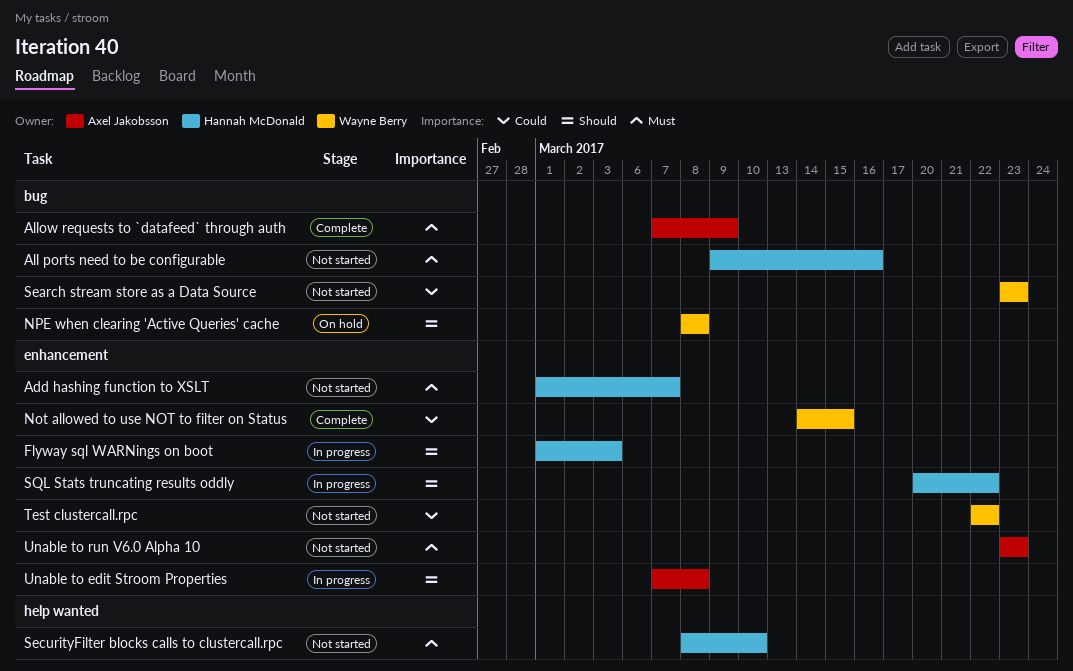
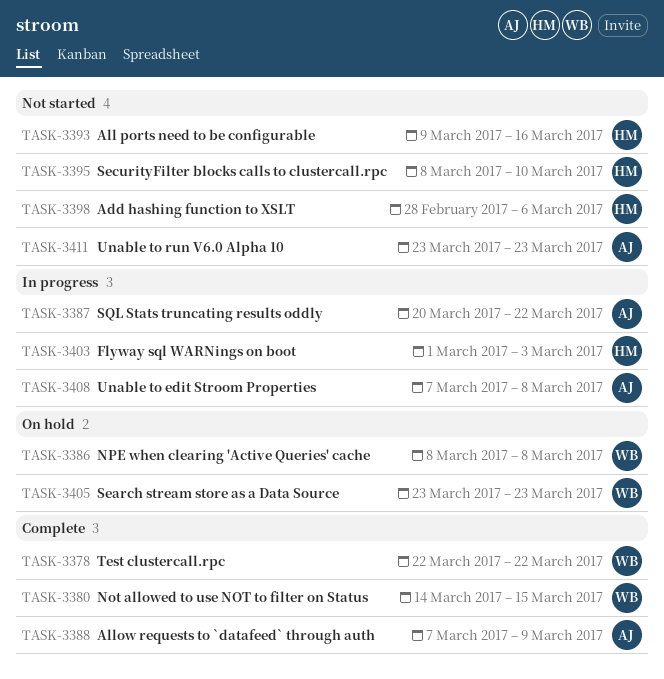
Add hashing function to XSLT, start: Mar 1 -> Feb 28
Add hashing function to XSLT, due: Mar 7 -> Mar 6
Search stream store as a Data Source, status: Not started -> On hold
SQL Stats truncating results oddly, owner: Hannah McDonald -> Axel Jakobsson
Test clustercall.rpc, status: Not started -> Complete

